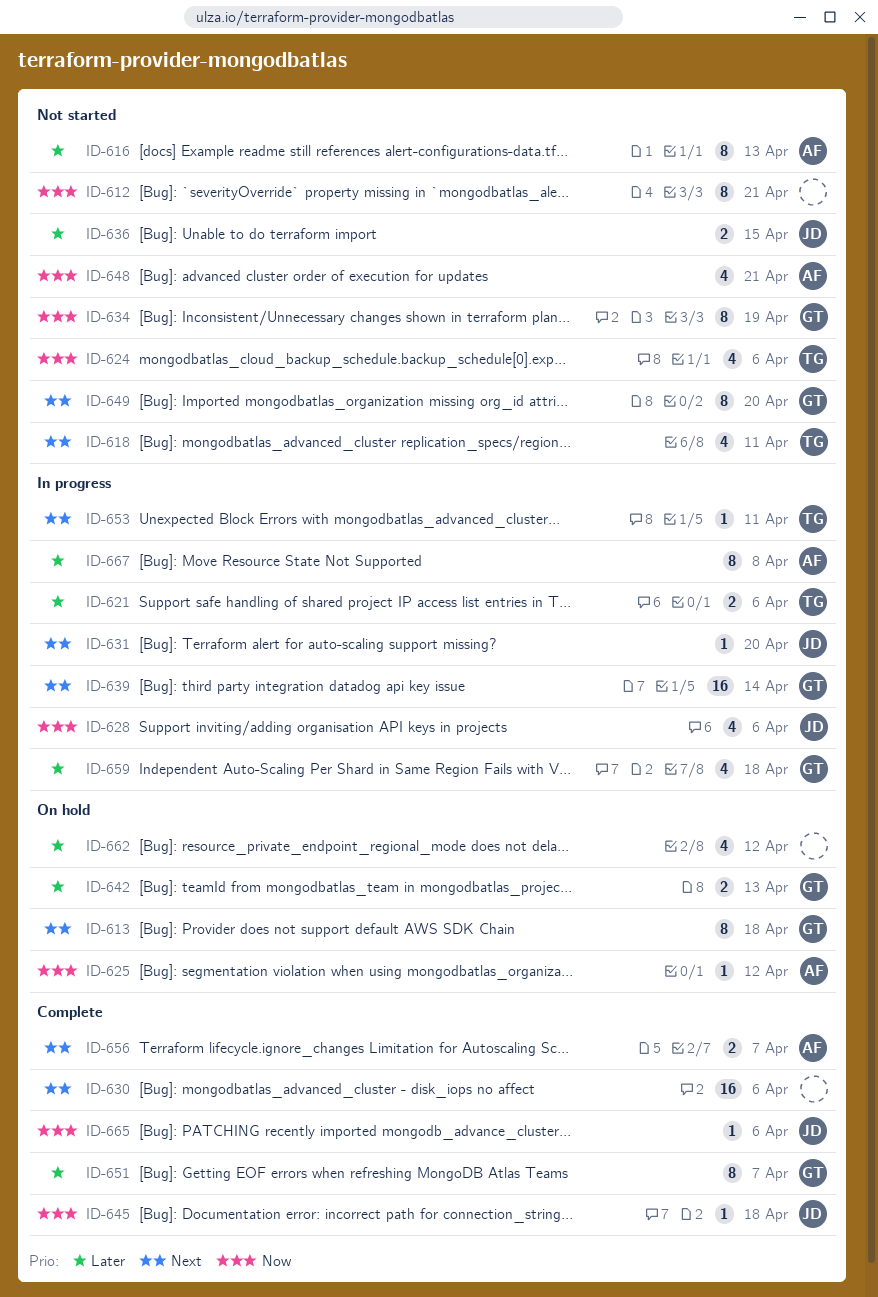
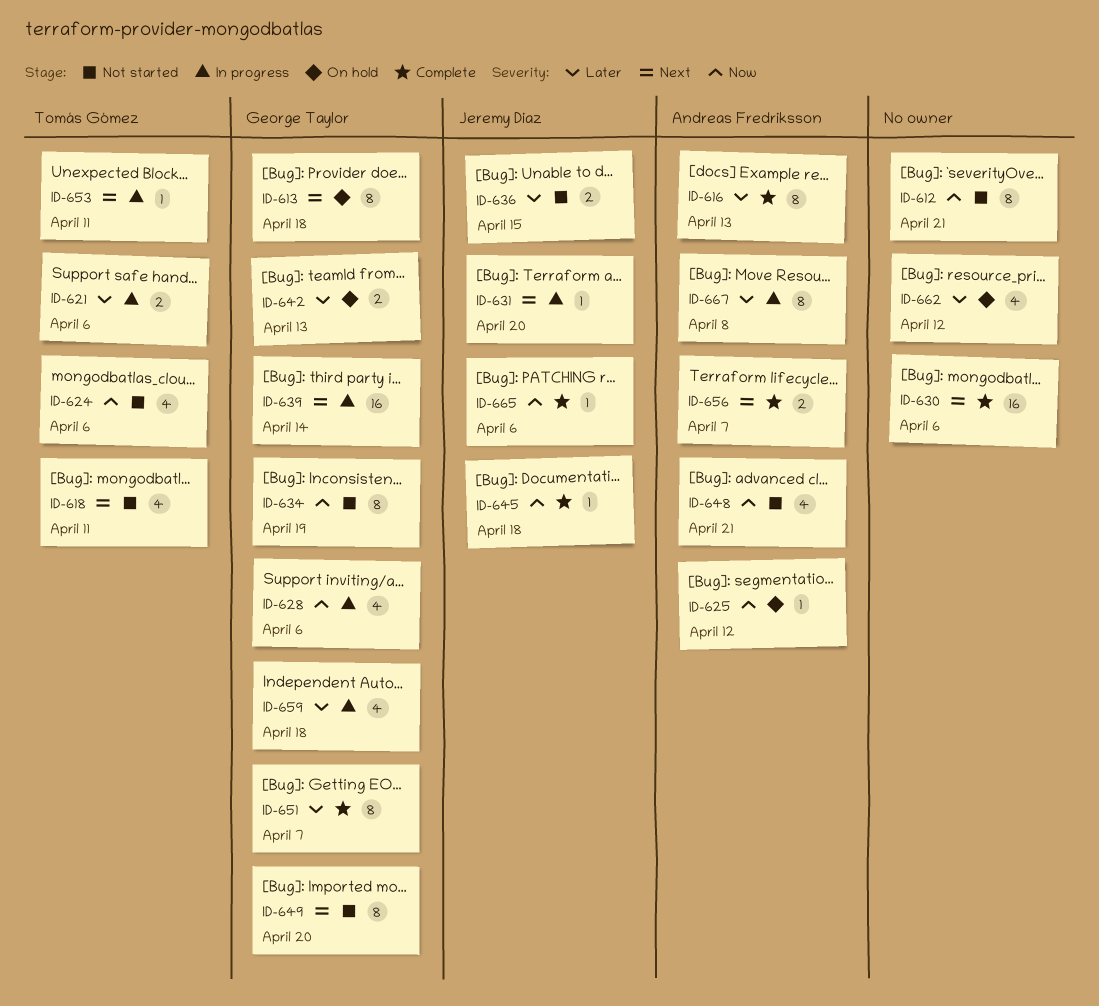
ID-616, status: Not started -> Complete
ID-628, owner: Jeremy Diaz -> George Taylor

